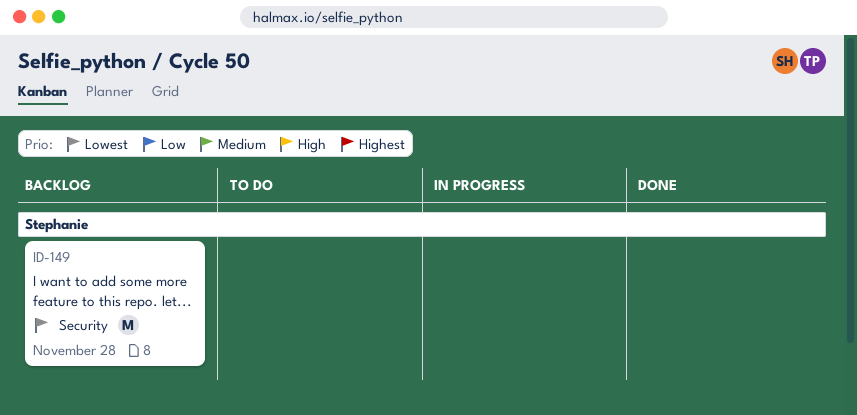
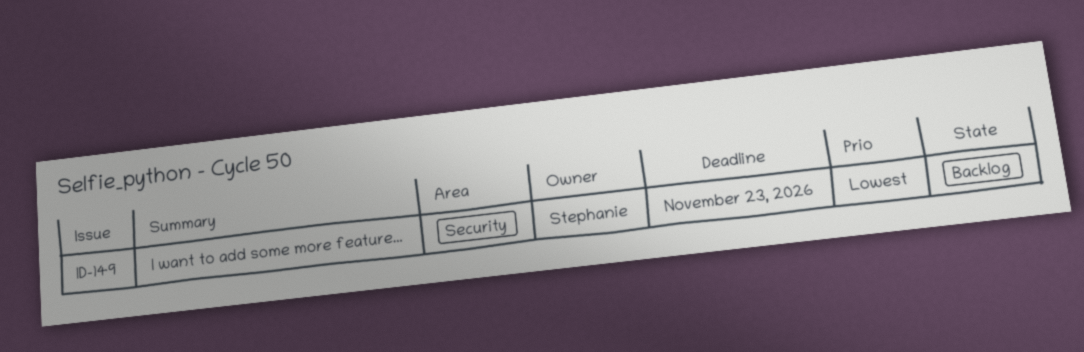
ID-149, due: Nov 28 -> Nov 23

